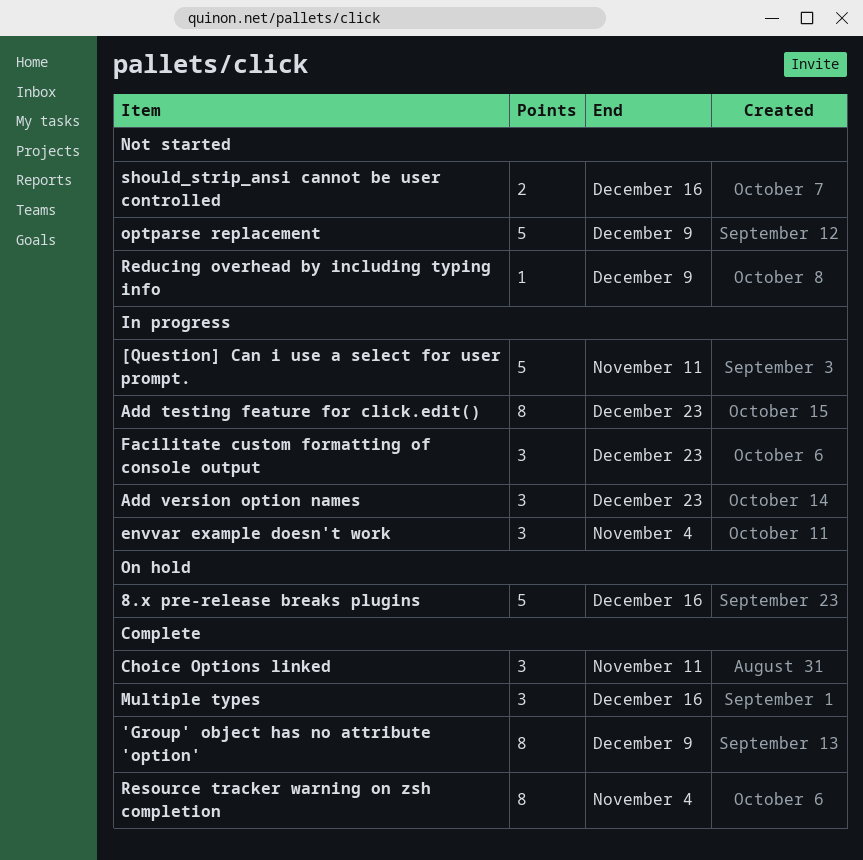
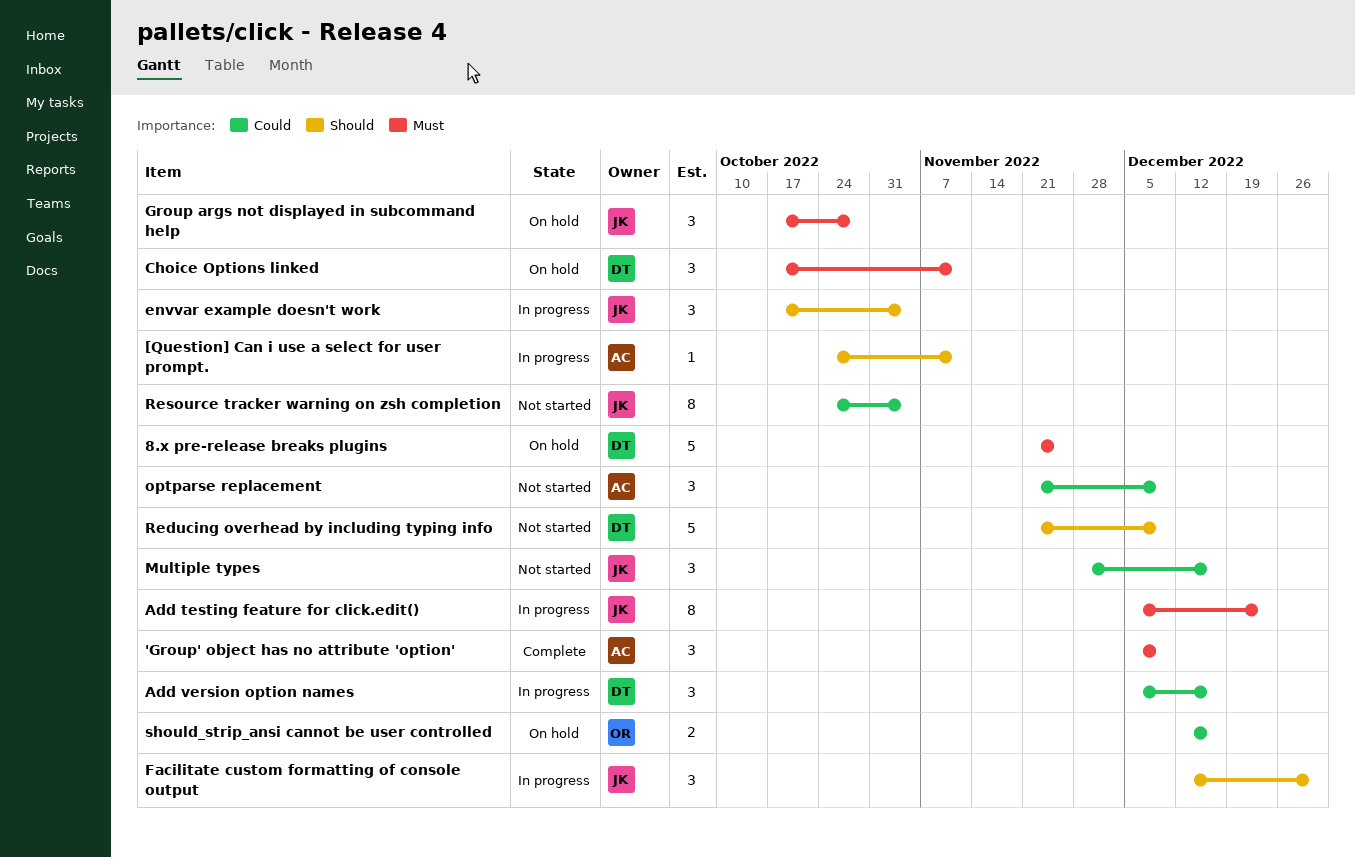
'Group' object has no attribute 'option', estimate: 8 -> 3
8.x pre-release breaks plugins, due: Dec 16 -> Nov 25
[Question] Can i use a select for user prompt., estimate: 5 -> 1
Add version option names, due: Dec 23 -> Dec 16
Choice Options linked, status: Complete -> On hold
Facilitate custom formatting of console output, due: Dec 23 -> Dec 30
Group args not displayed in subcommand help: none -> present
Multiple types, status: Complete -> Not started
optparse replacement, estimate: 5 -> 3
Reducing overhead by including typing info, estimate: 1 -> 5
Resource tracker warning on zsh completion, status: Complete -> Not started
should_strip_ansi cannot be user controlled, status: Not started -> On hold

